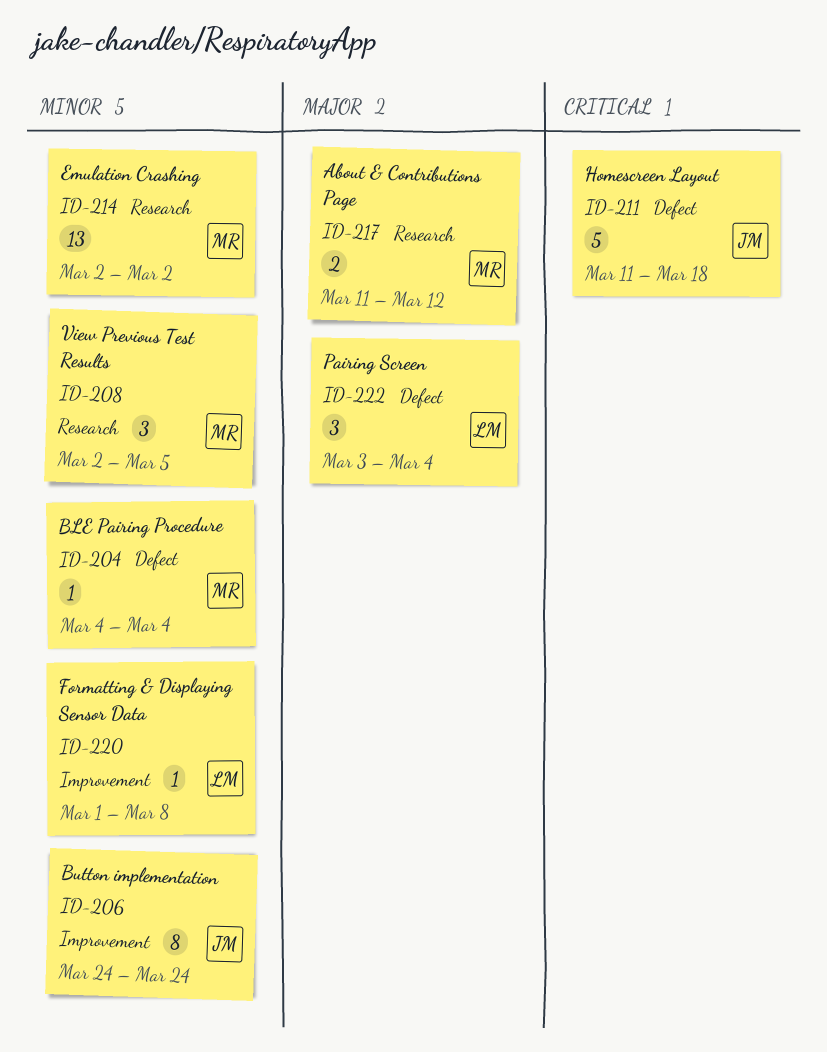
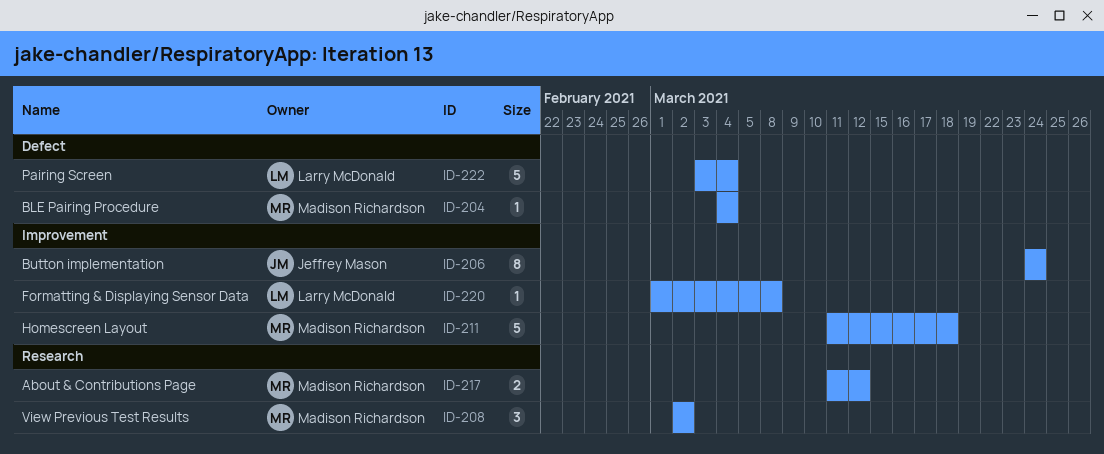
ID-208, due: Mar 5 -> Mar 2
ID-211, owner: Jeffrey Mason -> Madison Richardson
ID-211, label: Defect -> Improvement
ID-214: present -> none
ID-222, estimate: 3 -> 5

